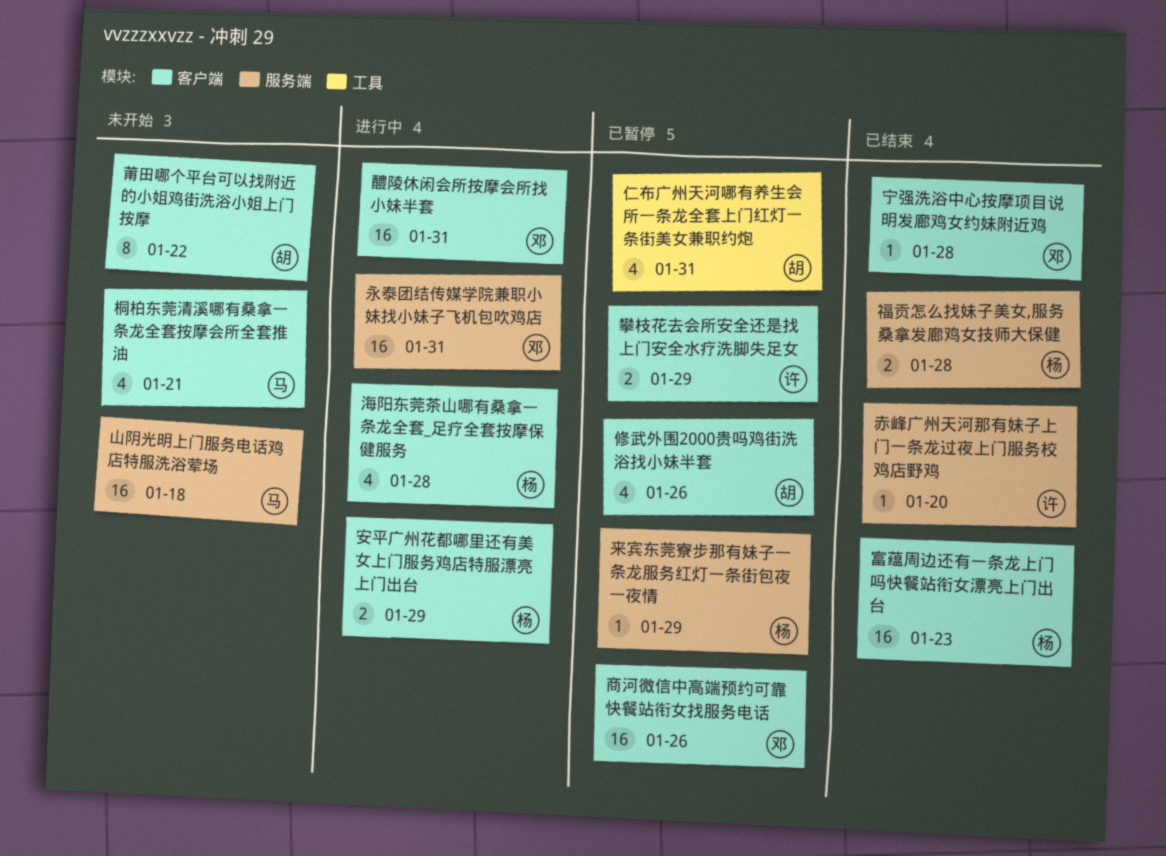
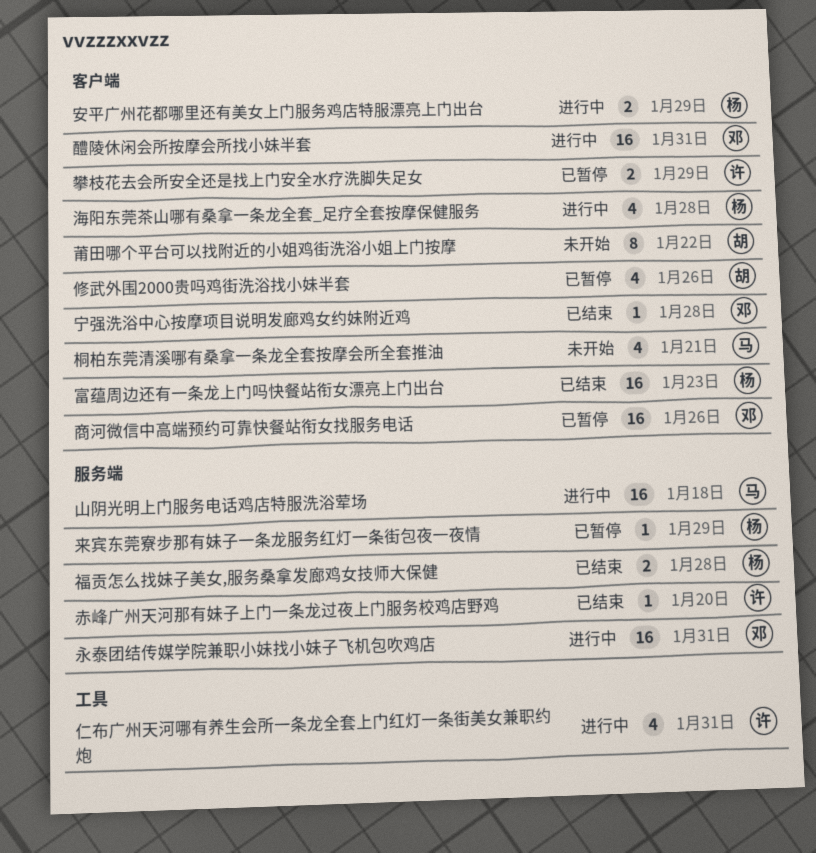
仁布广州天河哪有养生会所一条龙全套上门红灯一条街美女兼职约炮, status: 已暂停 -> 进行中
仁布广州天河哪有养生会所一条龙全套上门红灯一条街美女兼职约炮, owner: 胡 -> 许
山阴光明上门服务电话鸡店特服洗浴荤场, status: 未开始 -> 进行中

